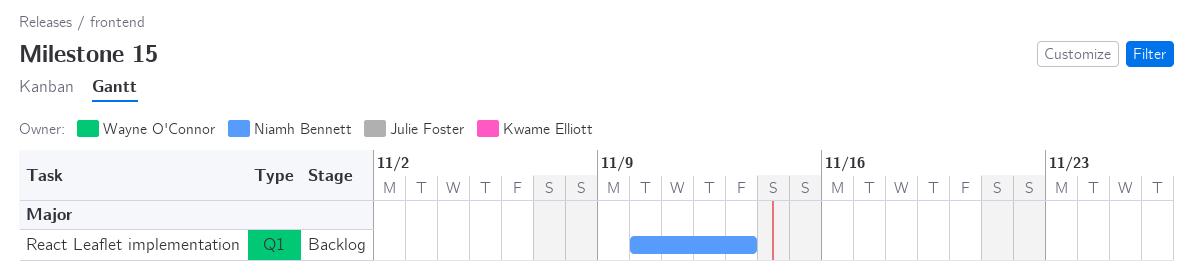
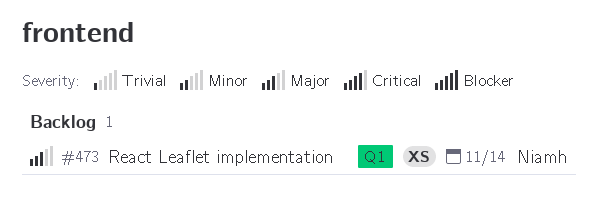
React Leaflet implementation, due: Nov 13 -> Nov 14

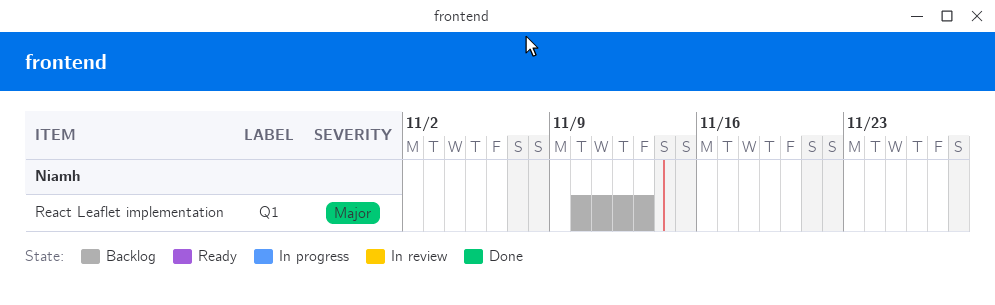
React Leaflet implementation, due: Nov 14 -> Nov 13

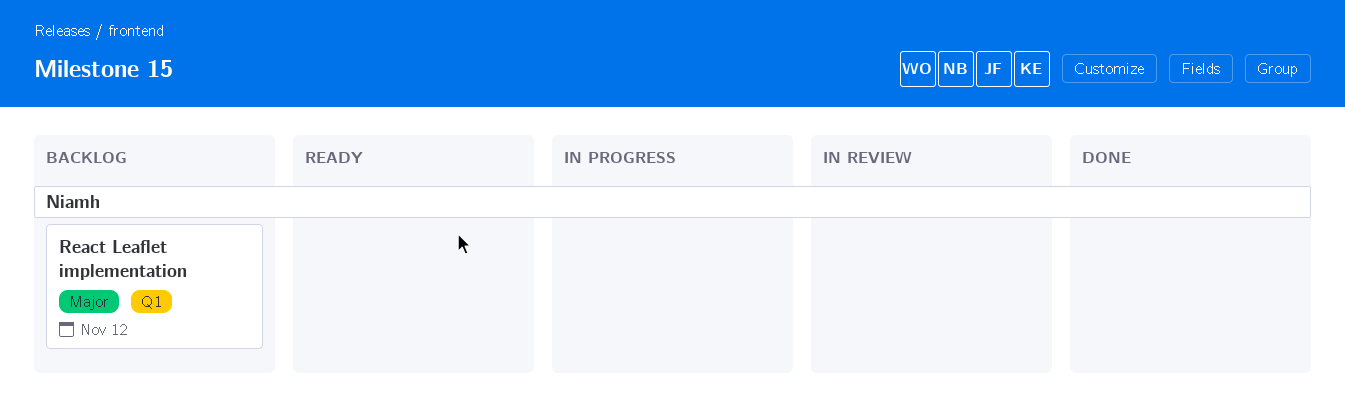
React Leaflet implementation, due: Nov 13 -> Nov 12

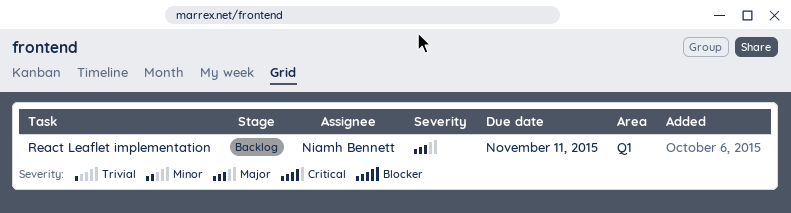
React Leaflet implementation, due: Nov 12 -> Nov 11

